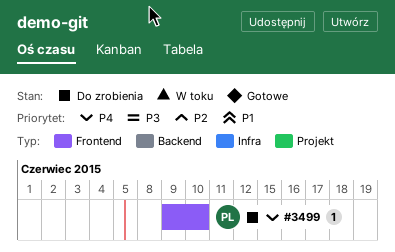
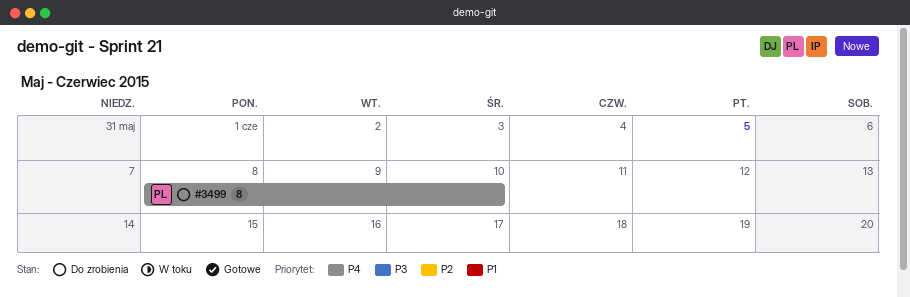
#3499, estimate: 1 -> 8
#3499, start: Jun 9 -> Jun 8

